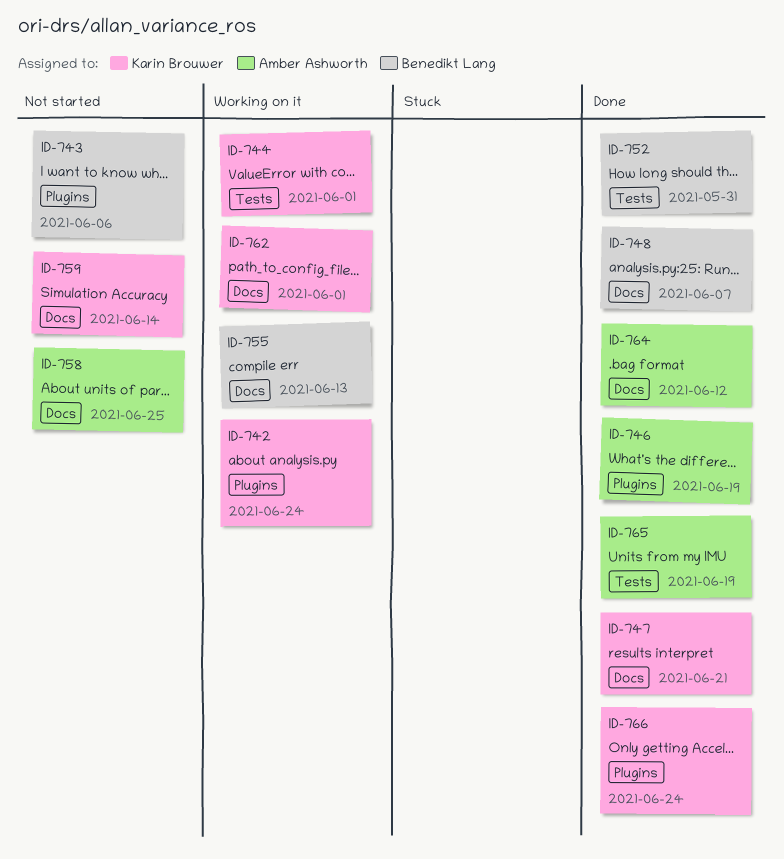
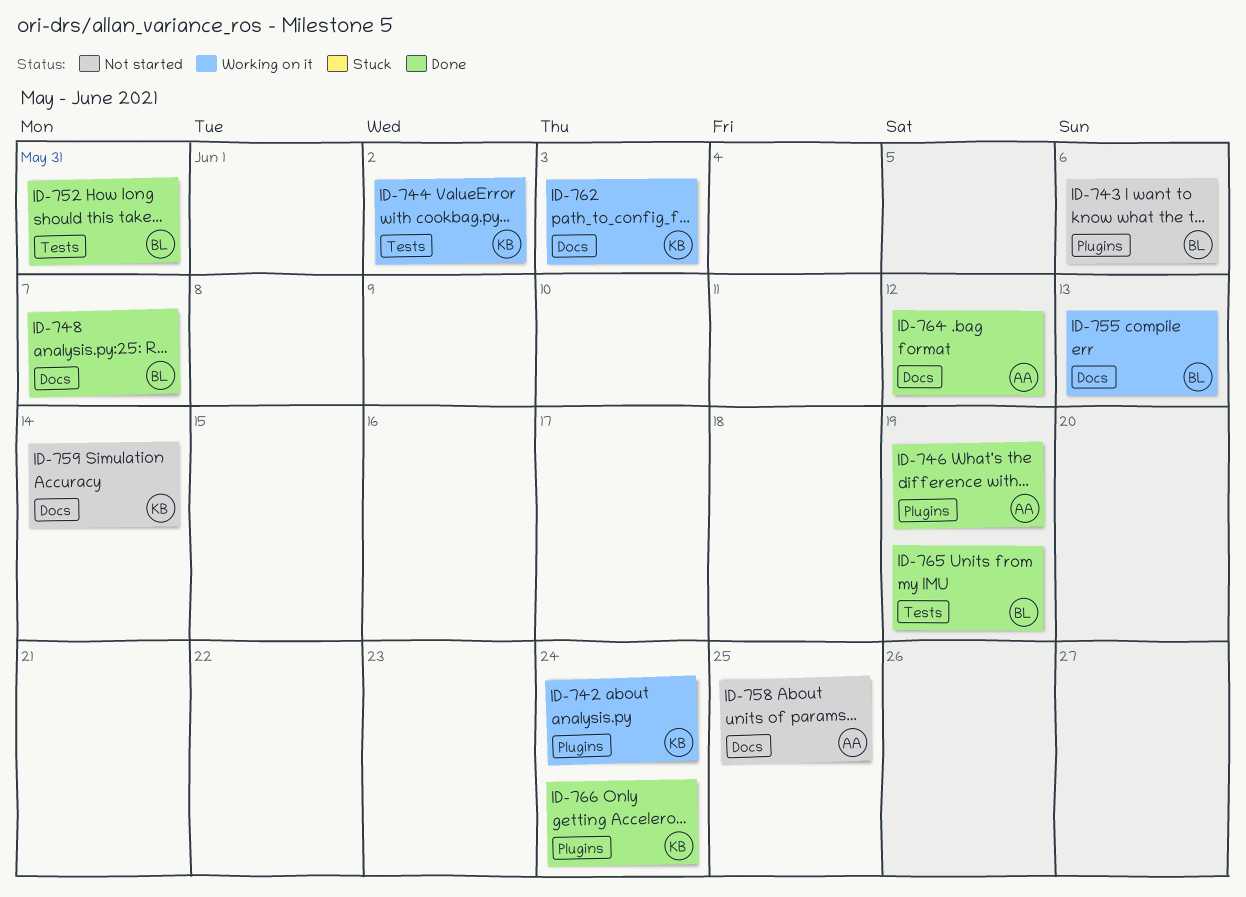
ID-744, due: Jun 1 -> Jun 2
ID-747: present -> none
ID-762, due: Jun 1 -> Jun 3
ID-765, owner: Amber Ashworth -> Benedikt Lang

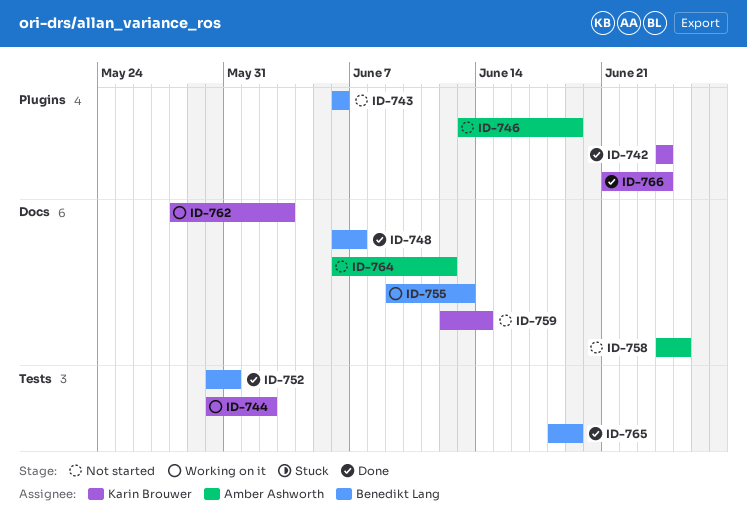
ID-742, status: Working on it -> Done
ID-746, status: Done -> Not started
ID-764, status: Done -> Not started

